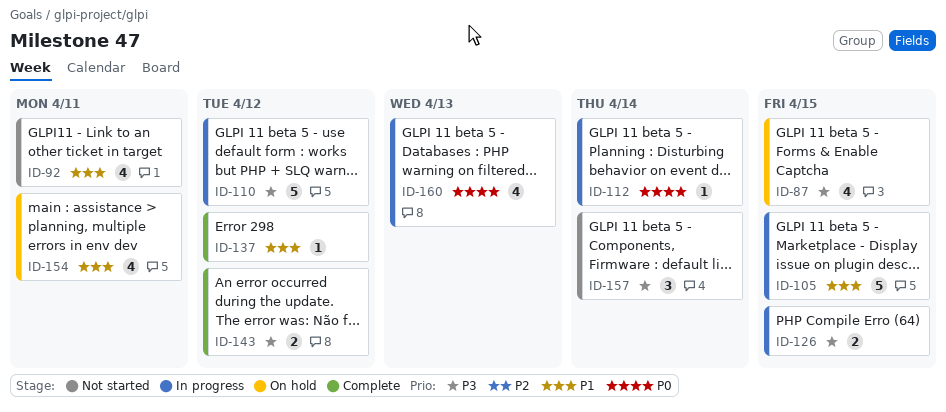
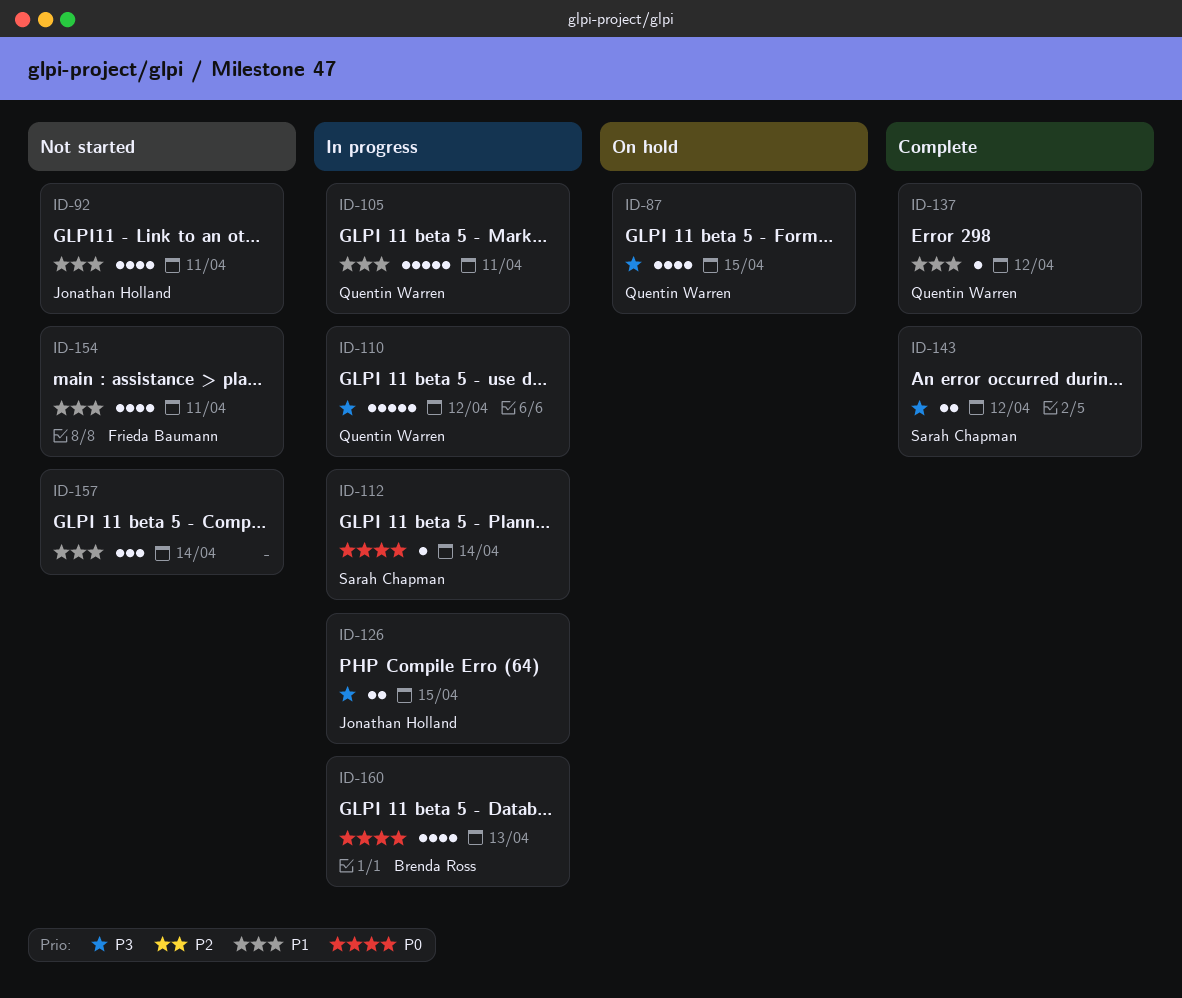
ID-105, due: Apr 15 -> Apr 11
ID-154, status: On hold -> Not started
ID-157, priority: P3 -> P1

